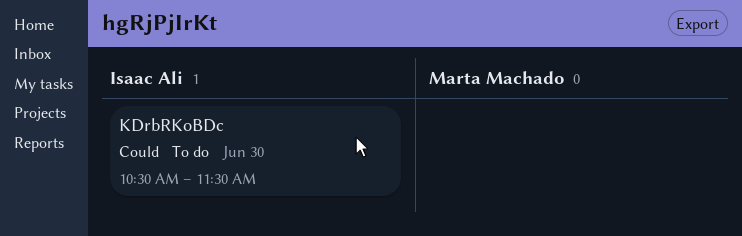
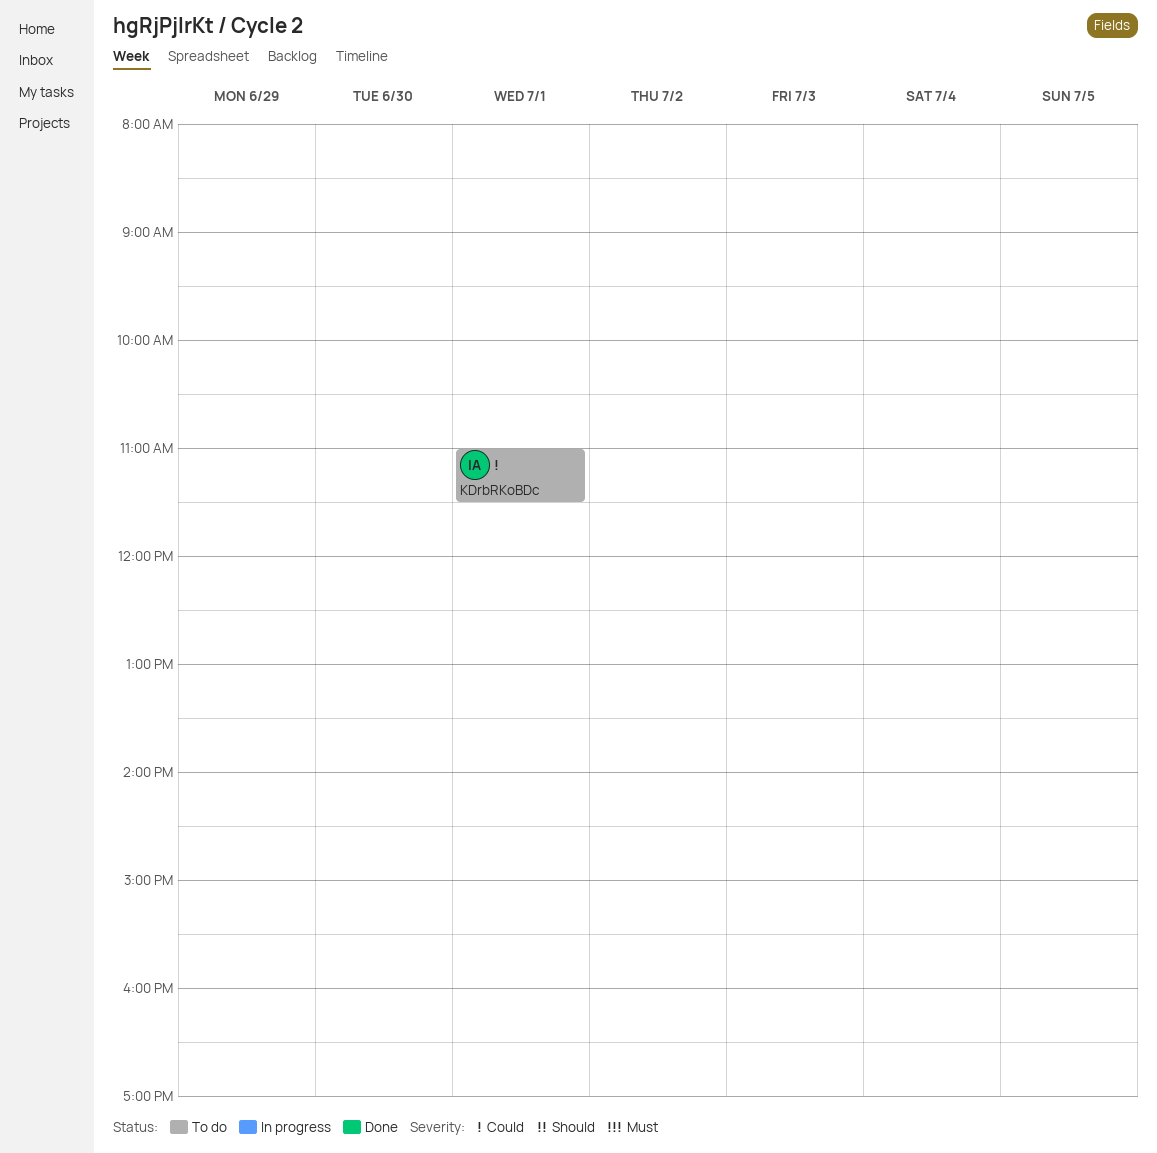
KDrbRKoBDc, day: Jun 30 -> Jul 1
KDrbRKoBDc, begins: 10:30 -> 11:00

